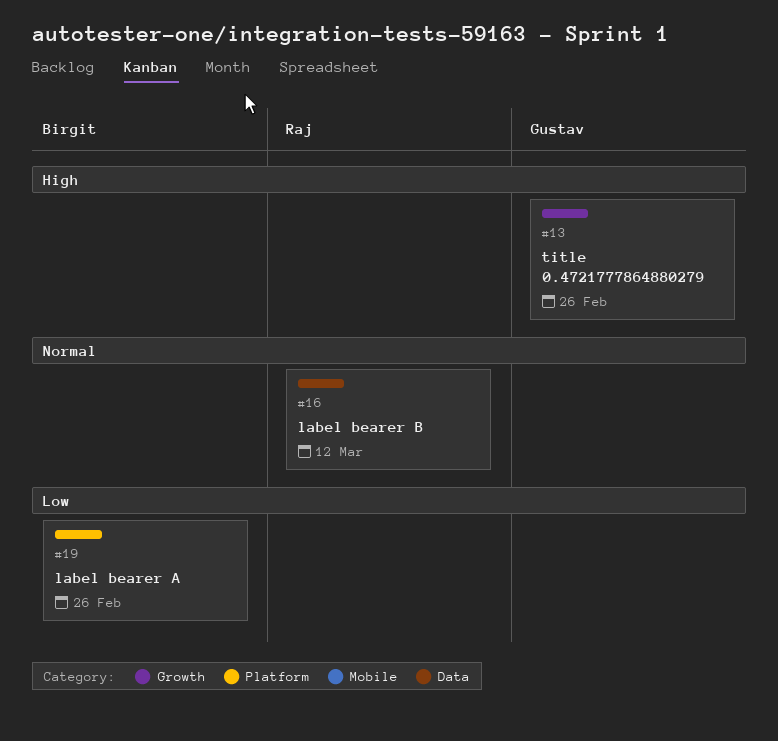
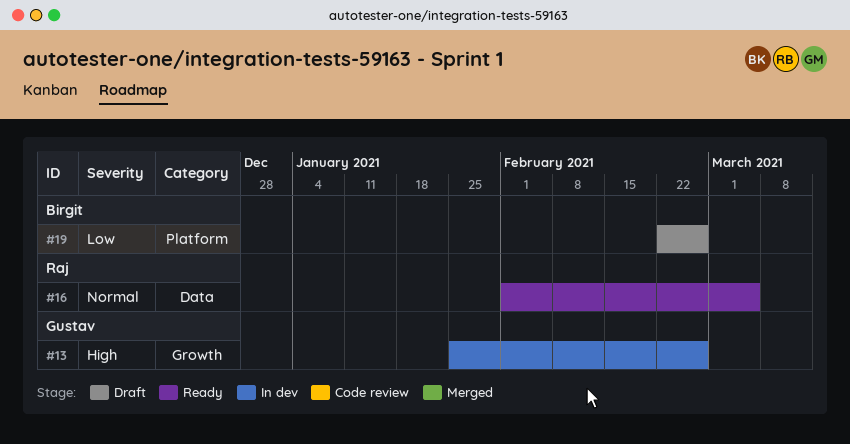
#16, due: Mar 12 -> Mar 5

